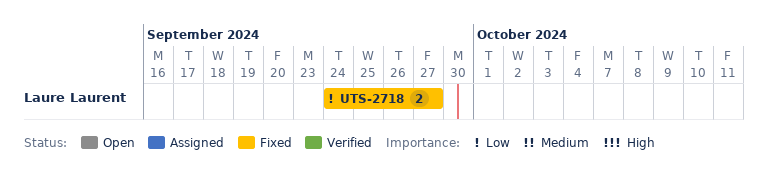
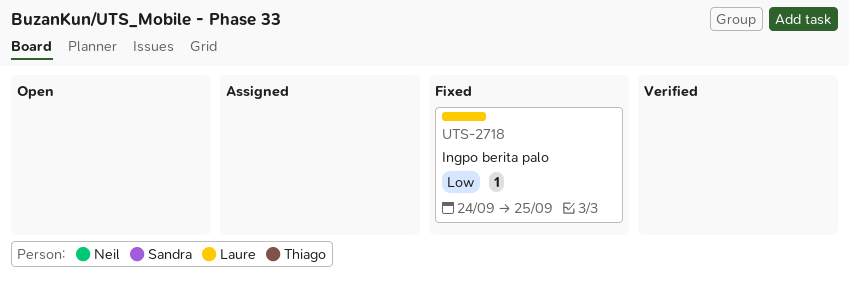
UTS-2718, estimate: 2 -> 1
UTS-2718, due: Sep 27 -> Sep 25

